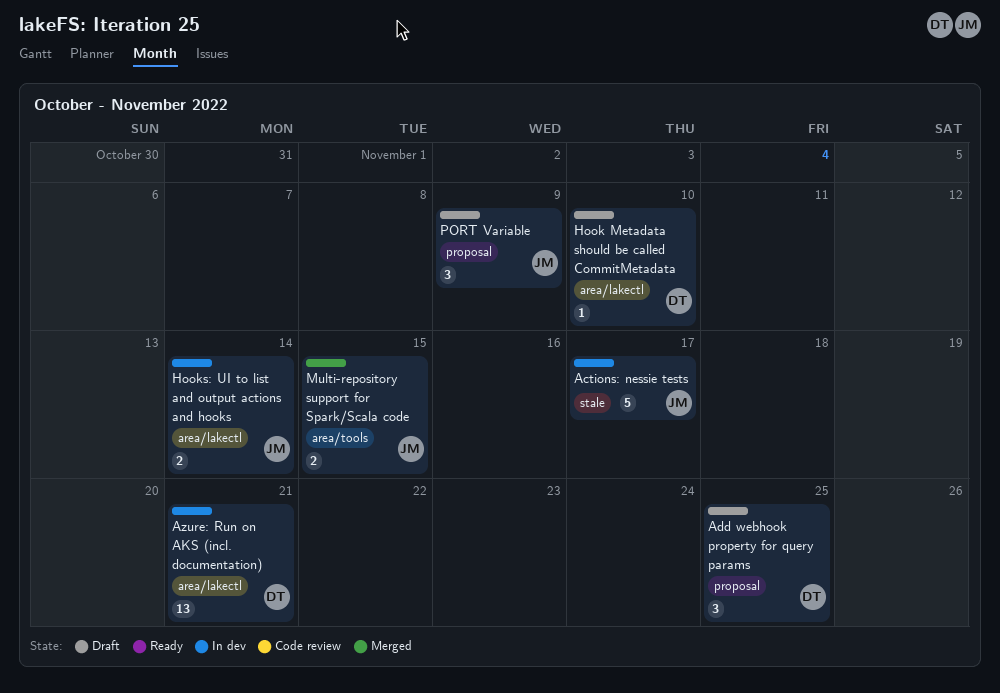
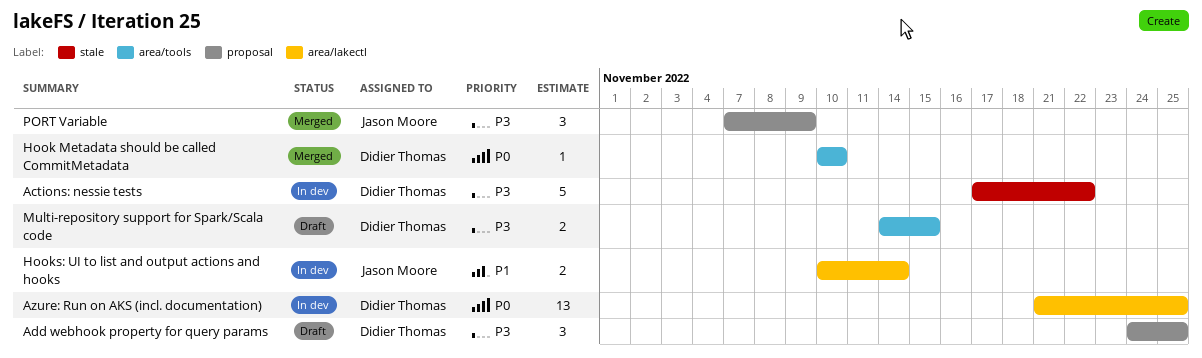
Actions: nessie tests, owner: Jason Moore -> Didier Thomas
Actions: nessie tests, due: Nov 17 -> Nov 22
Azure: Run on AKS (incl. documentation), due: Nov 21 -> Nov 25
Hook Metadata should be called CommitMetadata, status: Draft -> Merged
Hook Metadata should be called CommitMetadata, label: area/lakectl -> area/tools
Multi-repository support for Spark/Scala code, status: Merged -> Draft
Multi-repository support for Spark/Scala code, owner: Jason Moore -> Didier Thomas
PORT Variable, status: Draft -> Merged

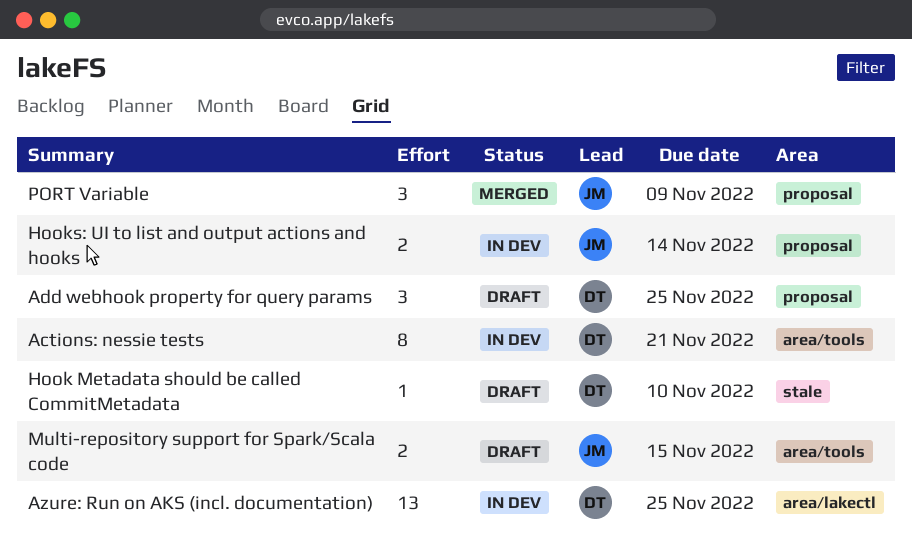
Actions: nessie tests, label: stale -> area/tools
Actions: nessie tests, estimate: 5 -> 8
Actions: nessie tests, due: Nov 22 -> Nov 21
Hook Metadata should be called CommitMetadata, status: Merged -> Draft
Hook Metadata should be called CommitMetadata, label: area/tools -> stale
Hooks: UI to list and output actions and hooks, label: area/lakectl -> proposal
Multi-repository support for Spark/Scala code, owner: Didier Thomas -> Jason Moore

